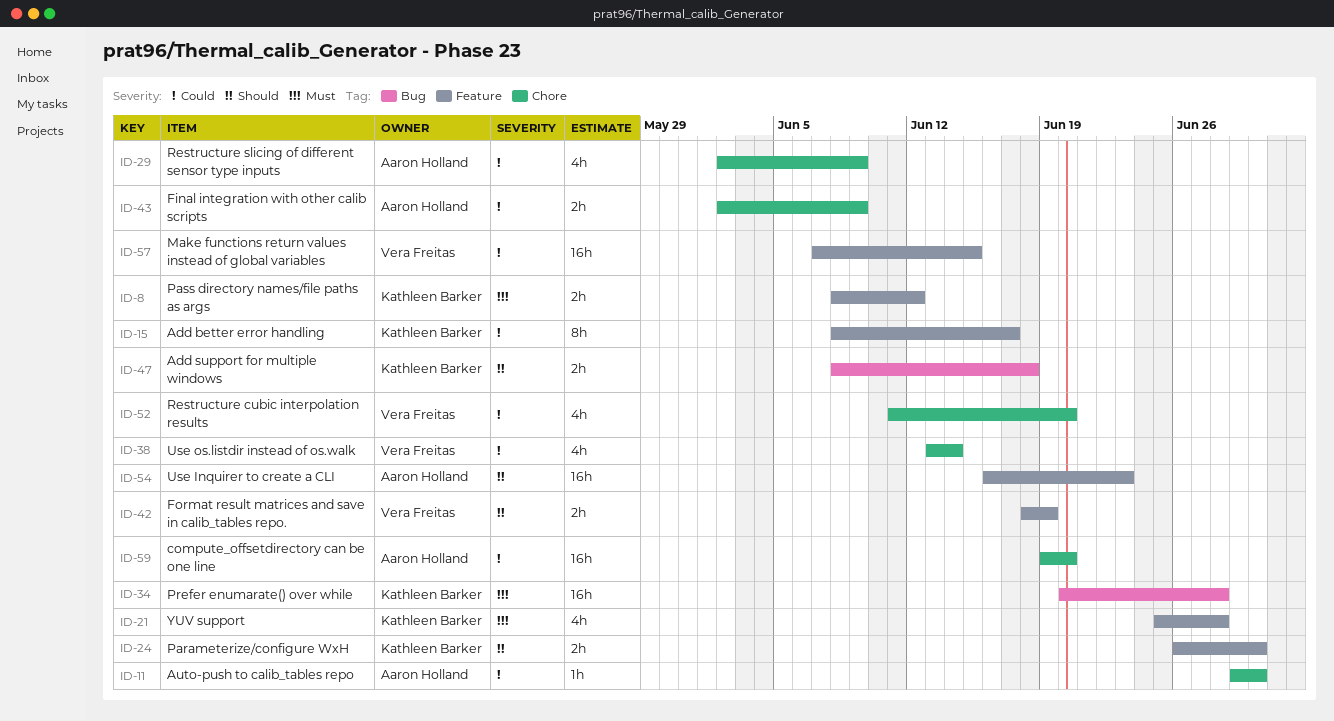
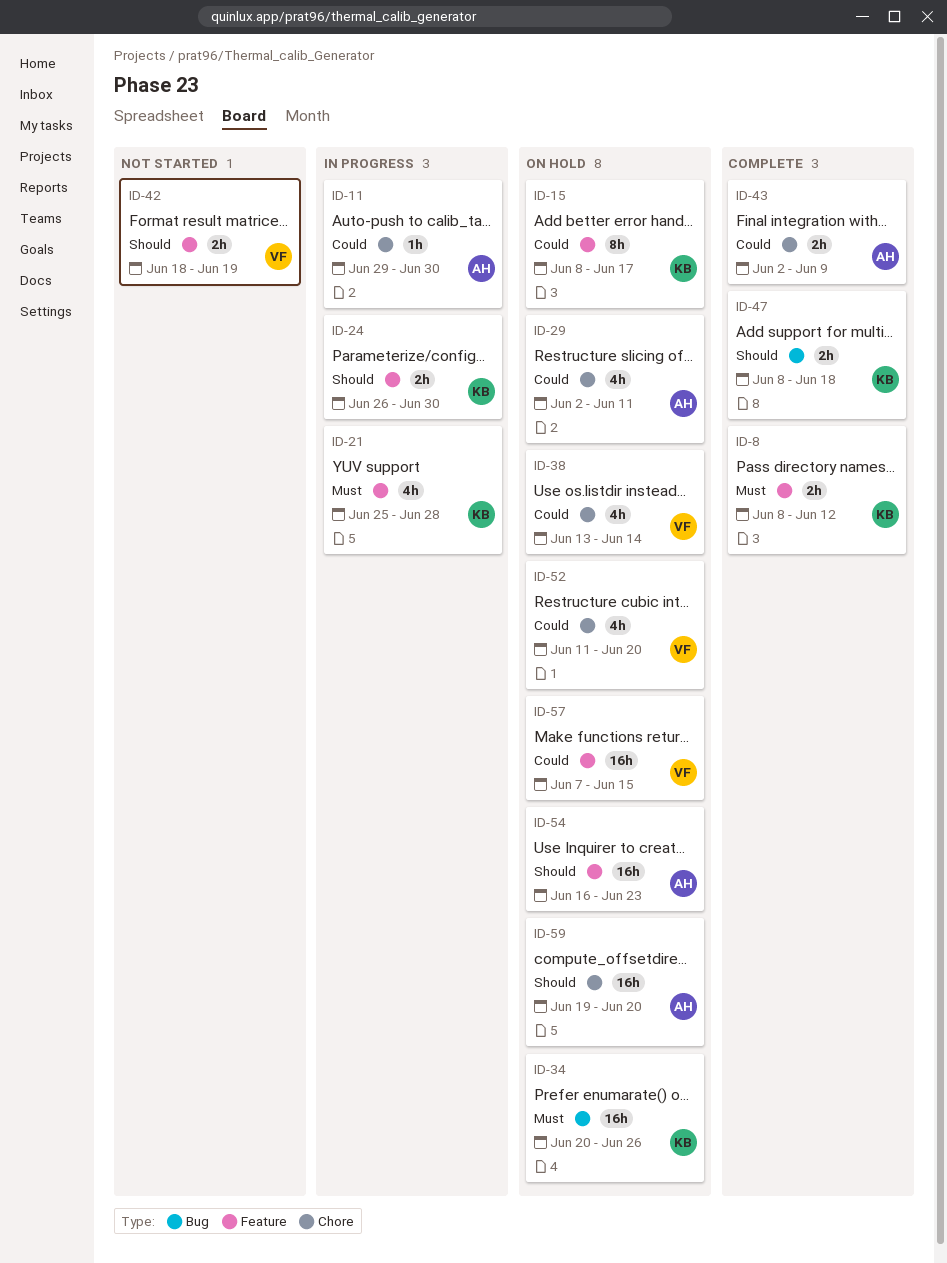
ID-29, due: Jun 9 -> Jun 11
ID-34, due: Jun 28 -> Jun 26
ID-59, priority: Could -> Should

